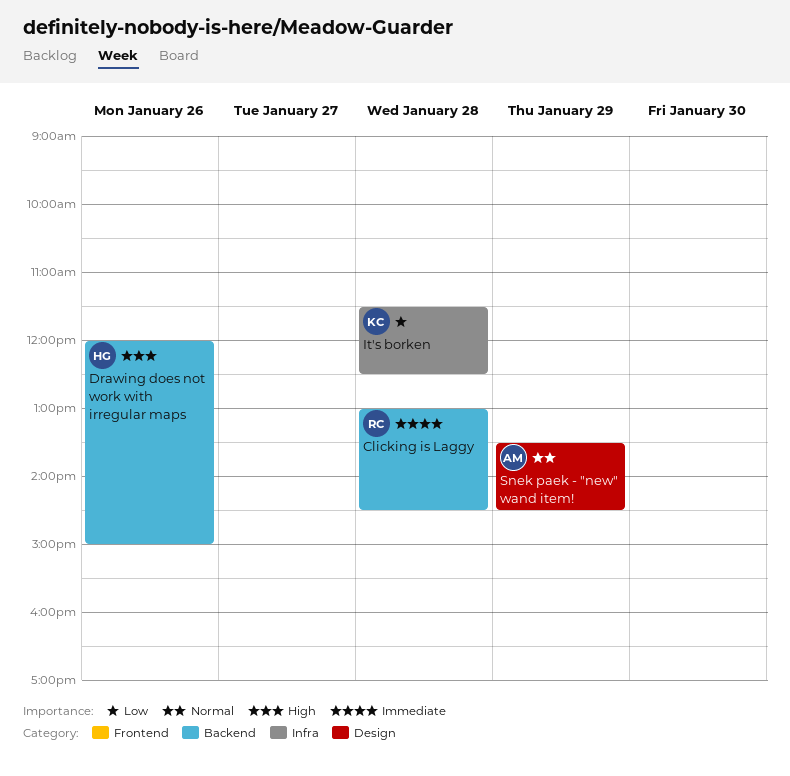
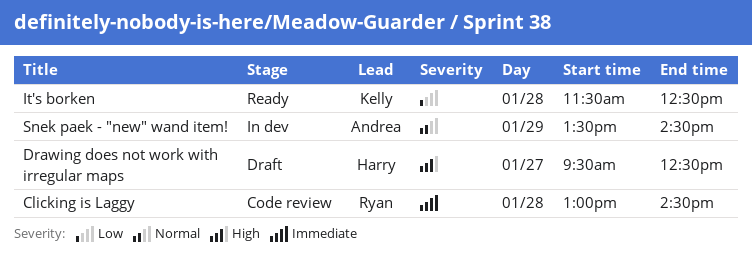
Drawing does not work with irregular maps, day: Jan 26 -> Jan 27
Drawing does not work with irregular maps, begins: 12:00 -> 09:30
Drawing does not work with irregular maps, ends: 15:00 -> 12:30

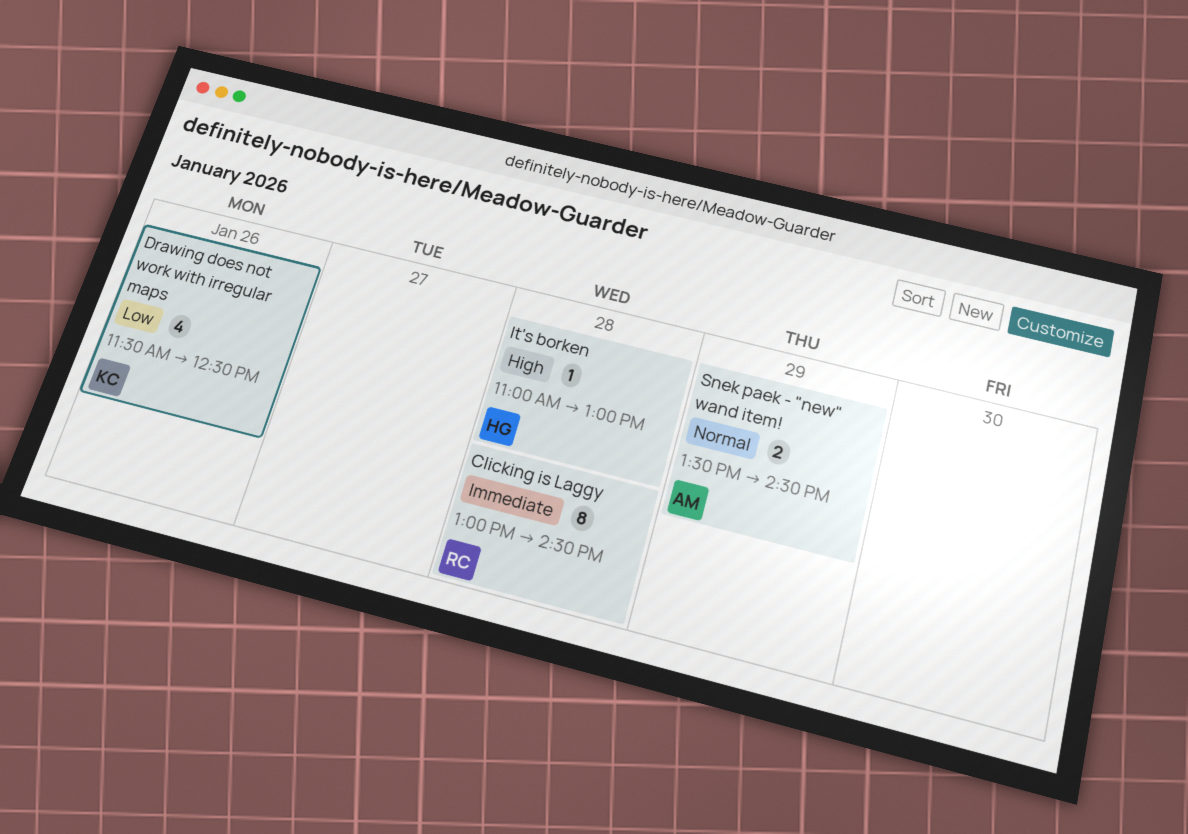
Drawing does not work with irregular maps, owner: Harry -> Kelly
Drawing does not work with irregular maps, priority: High -> Low
Drawing does not work with irregular maps, day: Jan 27 -> Jan 26
Drawing does not work with irregular maps, begins: 09:30 -> 11:30
It's borken, owner: Kelly -> Harry
It's borken, priority: Low -> High
It's borken, begins: 11:30 -> 11:00
It's borken, ends: 12:30 -> 13:00

